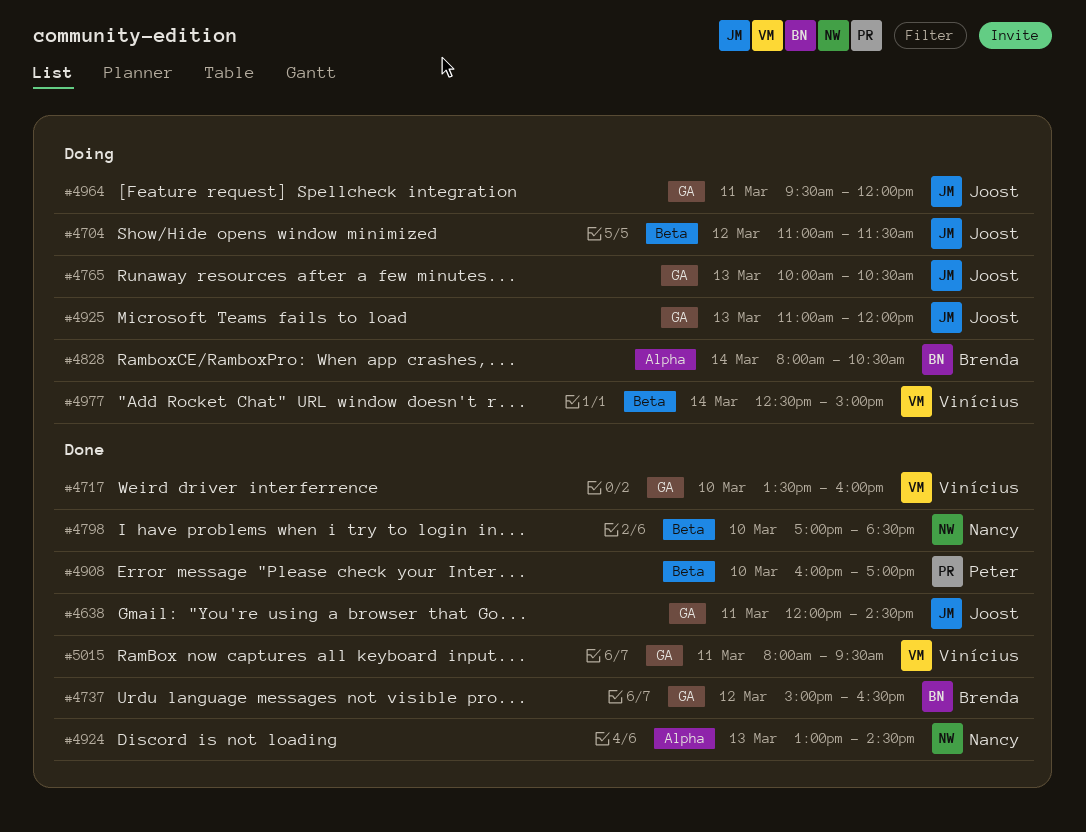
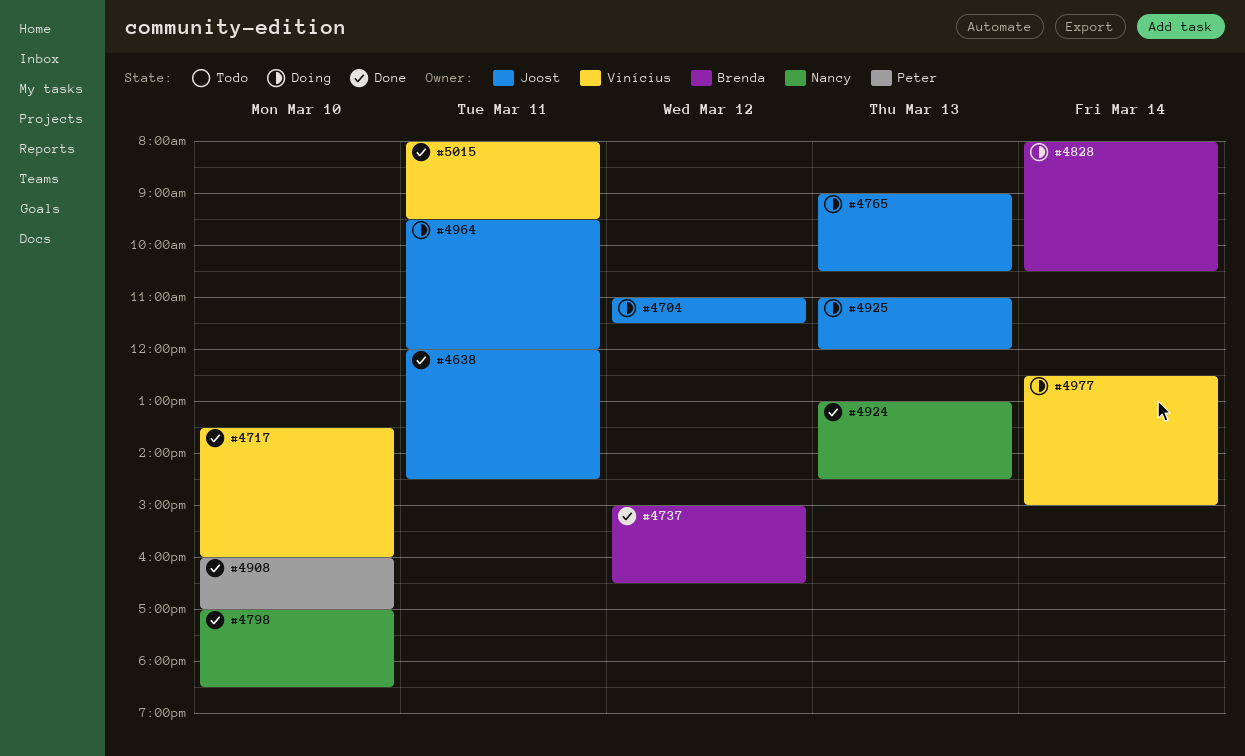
#4765, begins: 10:00 -> 09:00

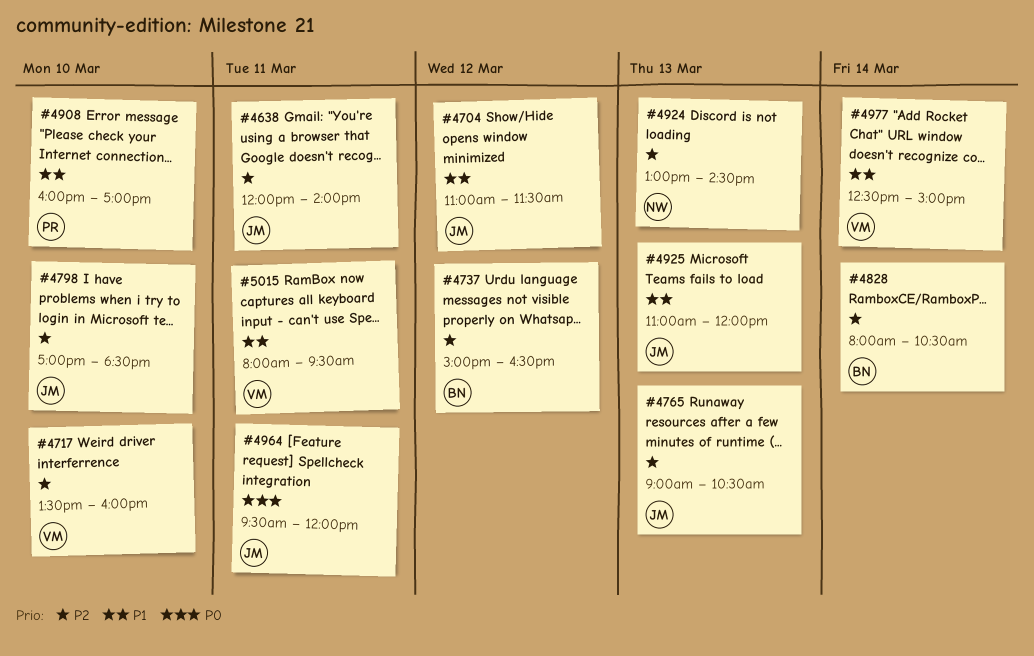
#4638, ends: 14:30 -> 14:00
#4798, owner: Nancy -> Joost

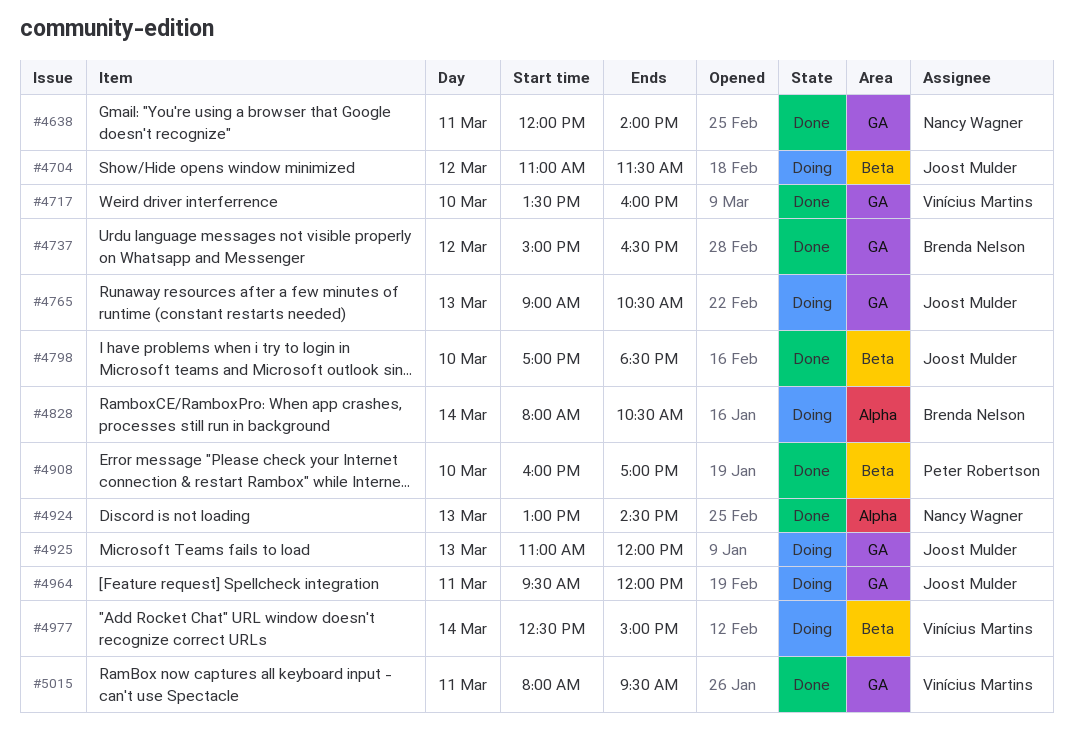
#4638, owner: Joost Mulder -> Nancy Wagner

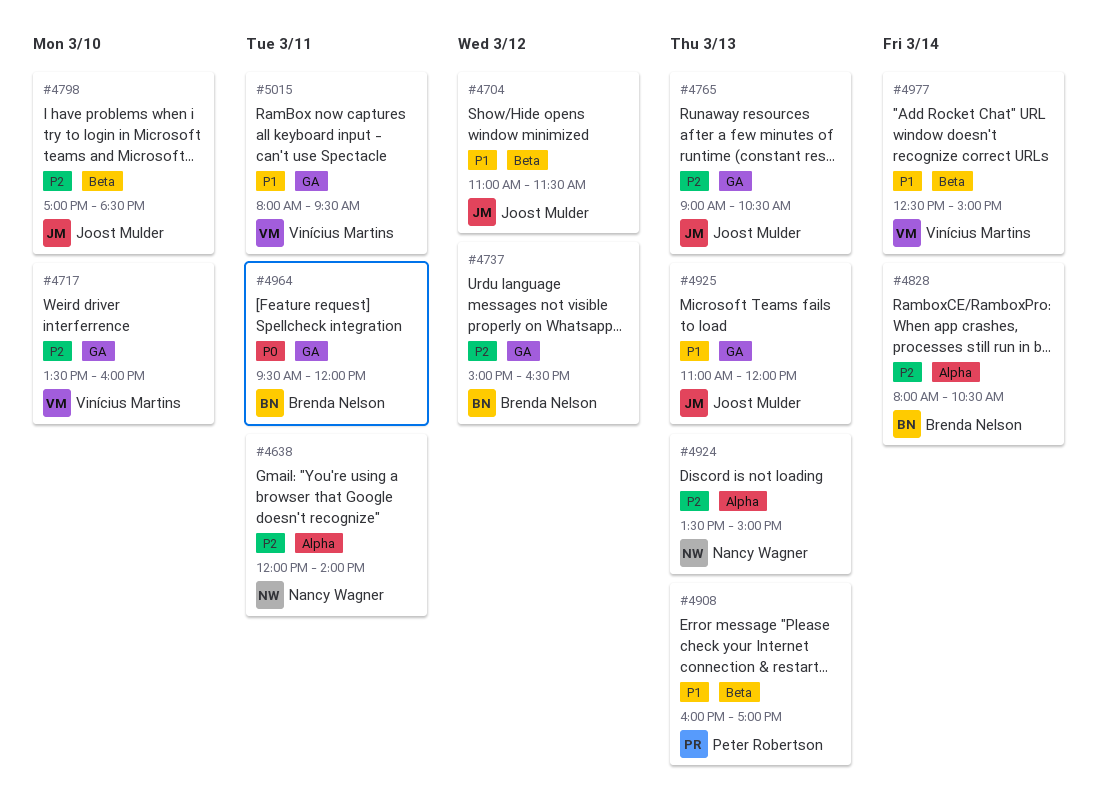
#4638, label: GA -> Alpha
#4908, day: Mar 10 -> Mar 13
#4924, begins: 13:00 -> 13:30
#4924, ends: 14:30 -> 15:00
#4964, owner: Joost Mulder -> Brenda Nelson

